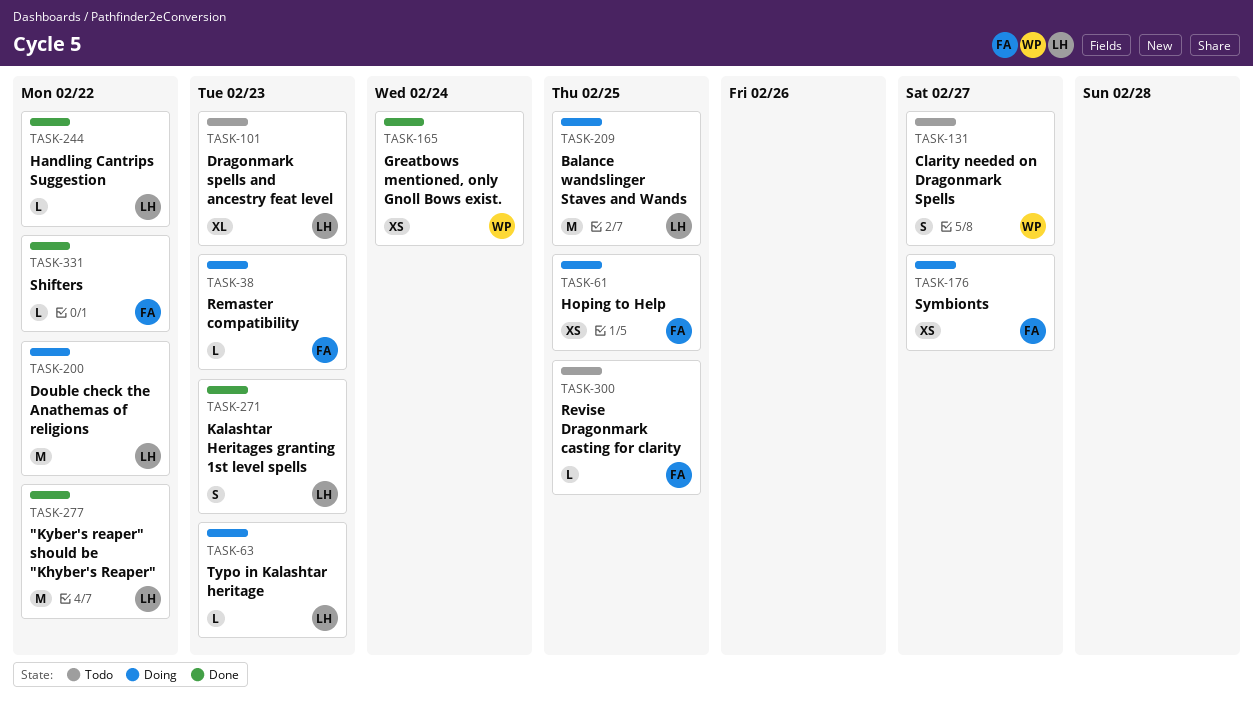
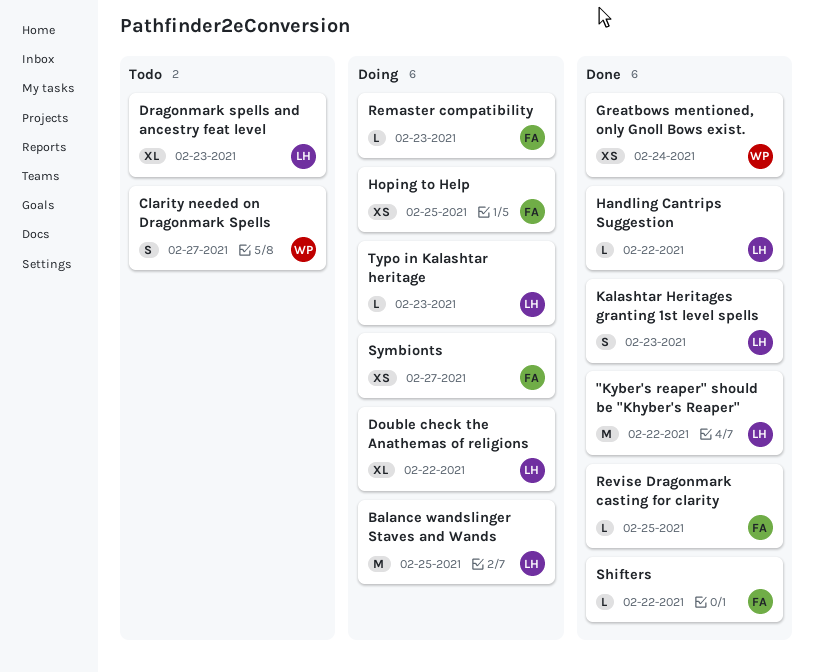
Double check the Anathemas of religions, estimate: M -> XL
Revise Dragonmark casting for clarity, status: Todo -> Done

